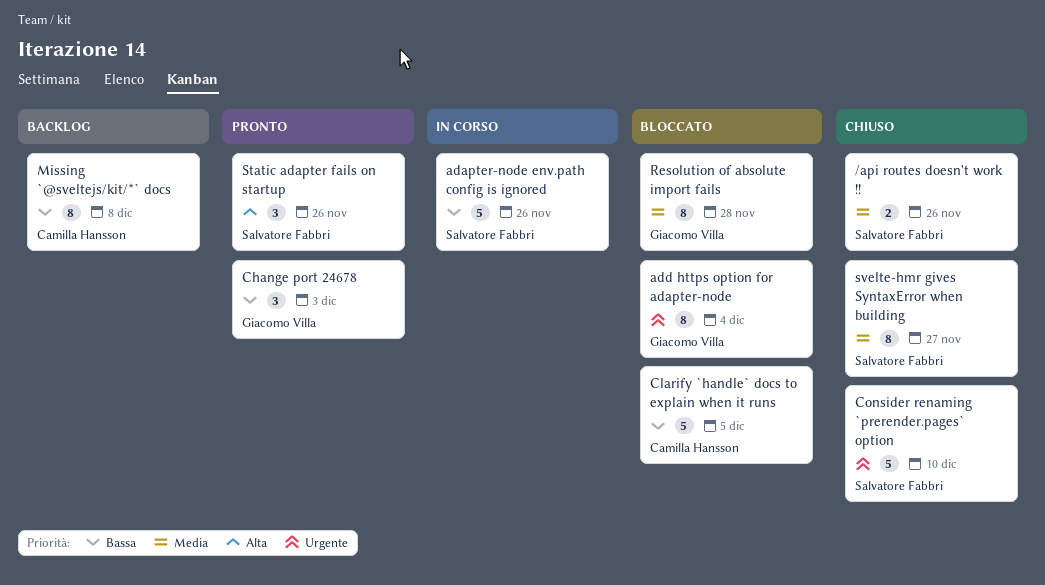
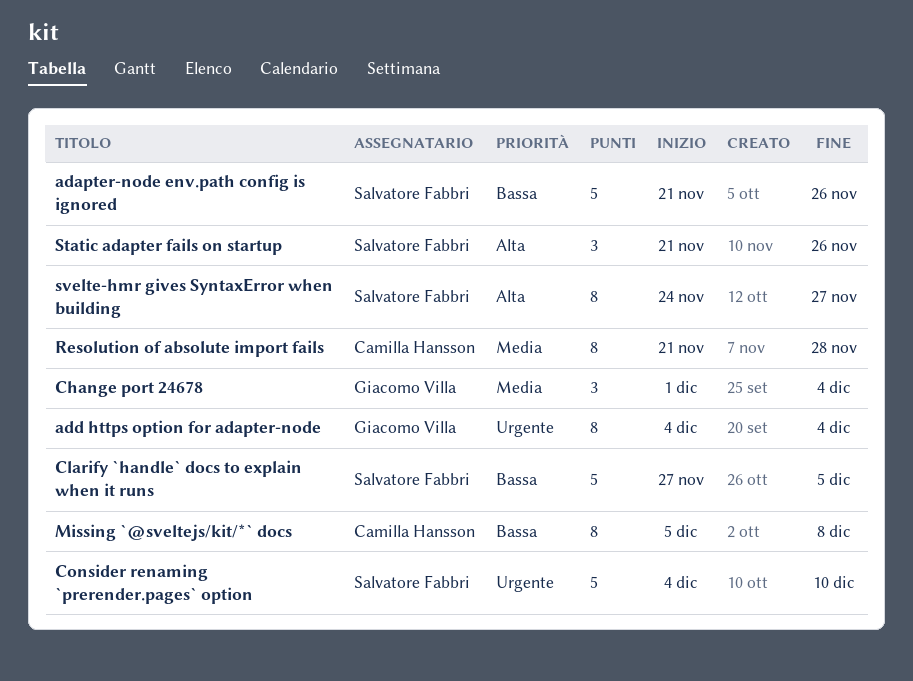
/api routes doesn't work !!: present -> none
Change port 24678, priority: Bassa -> Media
Change port 24678, due: Dec 3 -> Dec 4
Clarify `handle` docs to explain when it runs, owner: Camilla Hansson -> Salvatore Fabbri
Resolution of absolute import fails, owner: Giacomo Villa -> Camilla Hansson
svelte-hmr gives SyntaxError when building, priority: Media -> Alta

